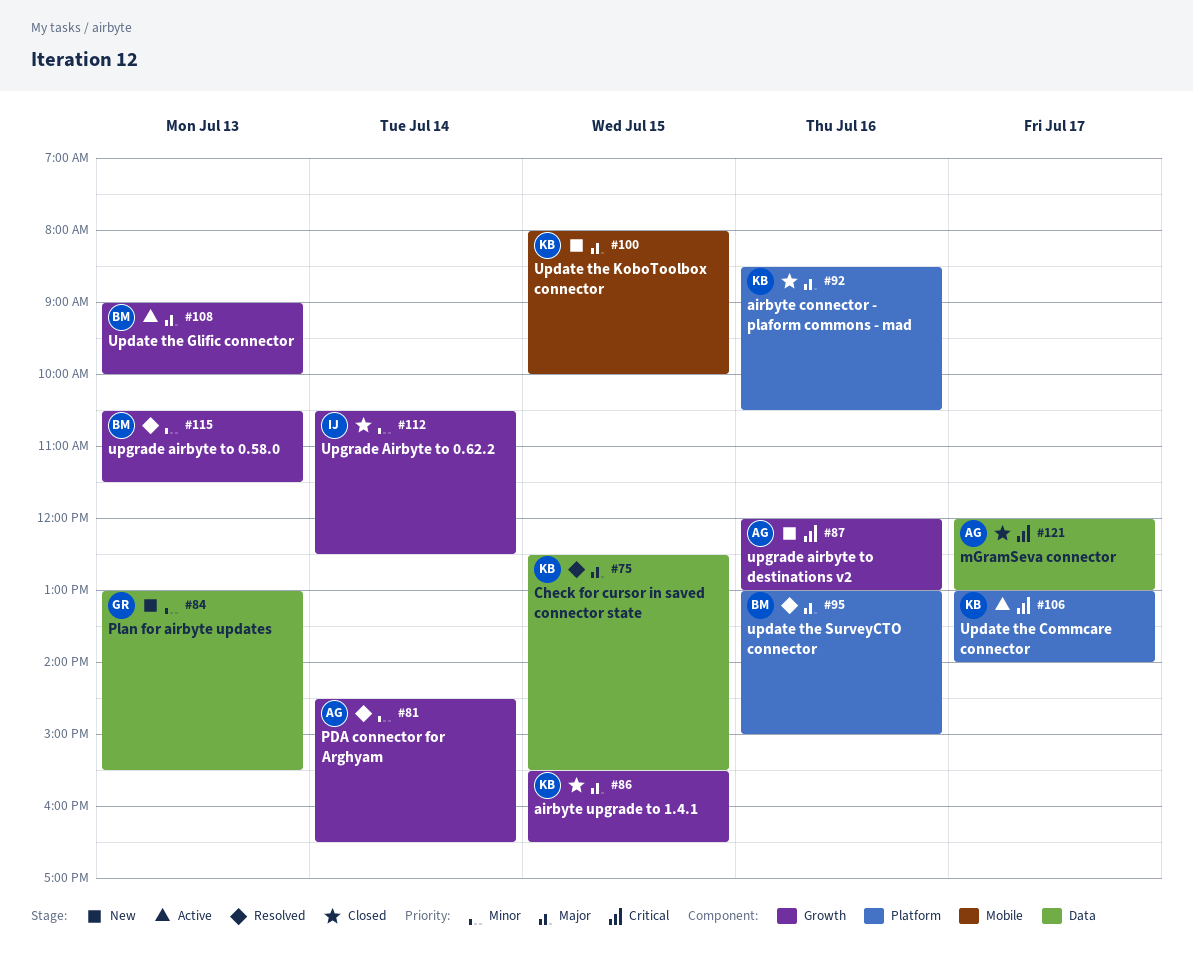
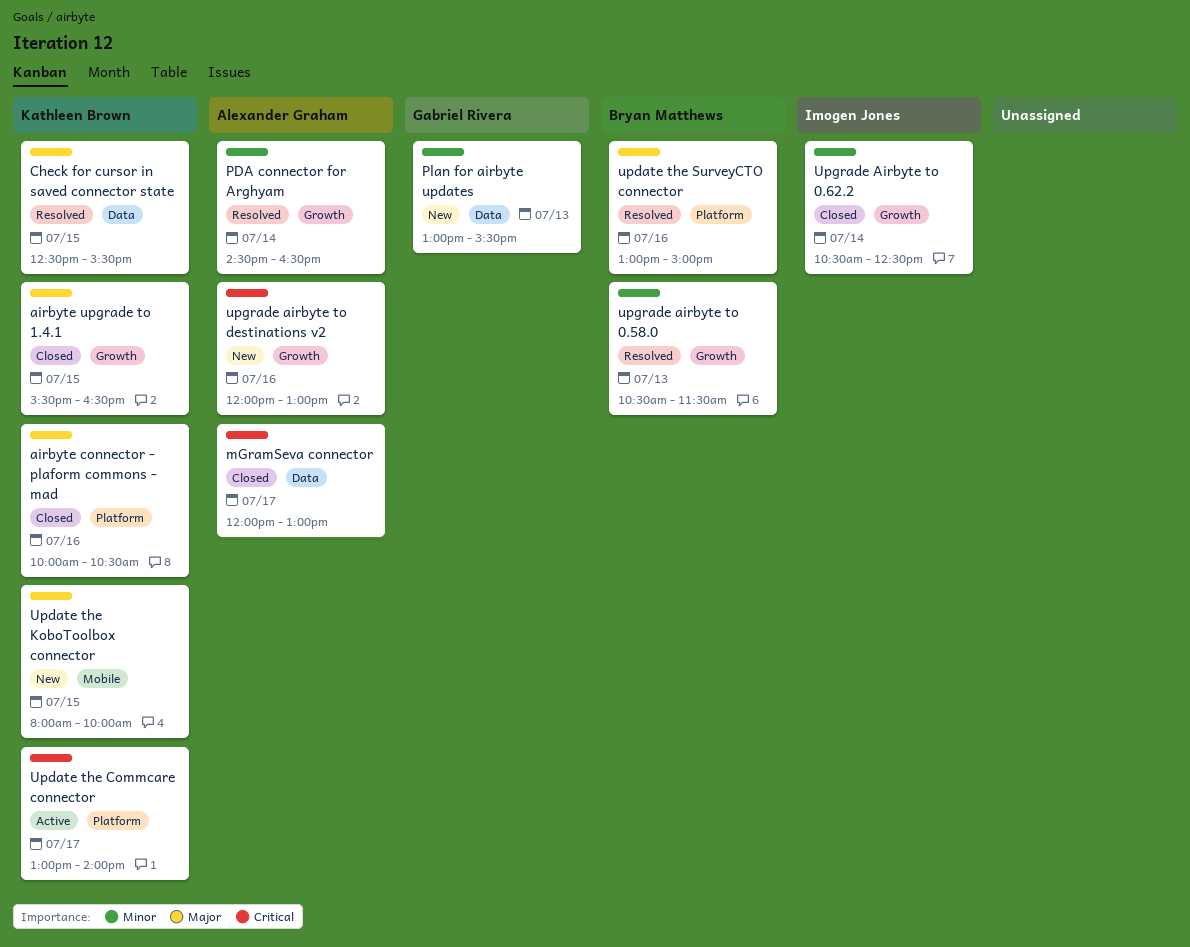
airbyte connector - plaform commons - mad, begins: 08:30 -> 10:00
Update the Glific connector: present -> none

